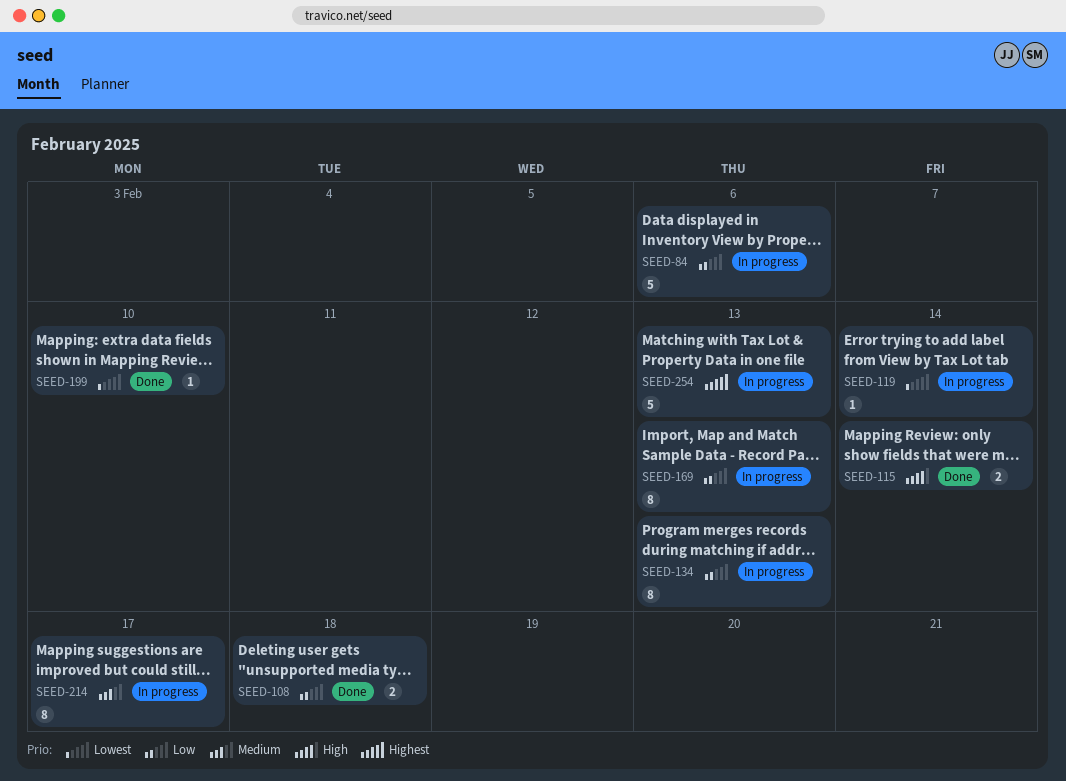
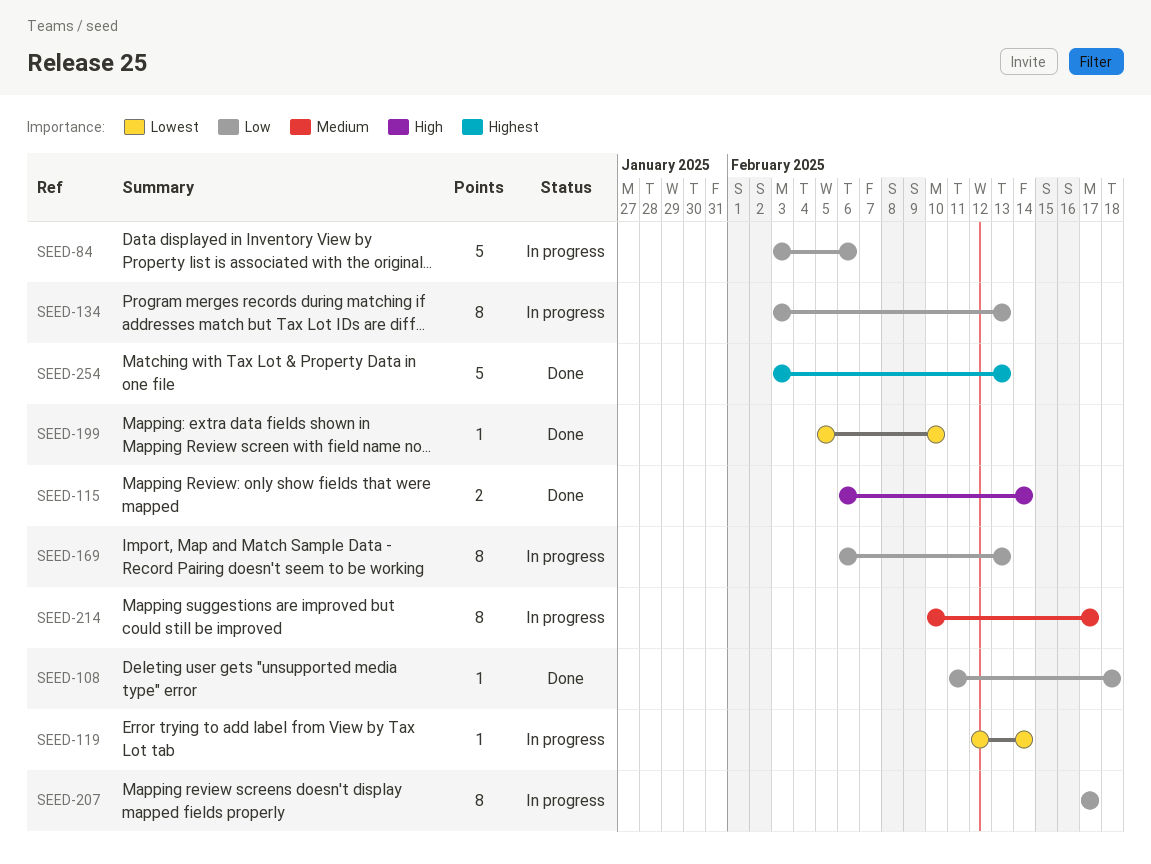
SEED-108, estimate: 2 -> 1
SEED-207: none -> present
SEED-254, status: In progress -> Done

